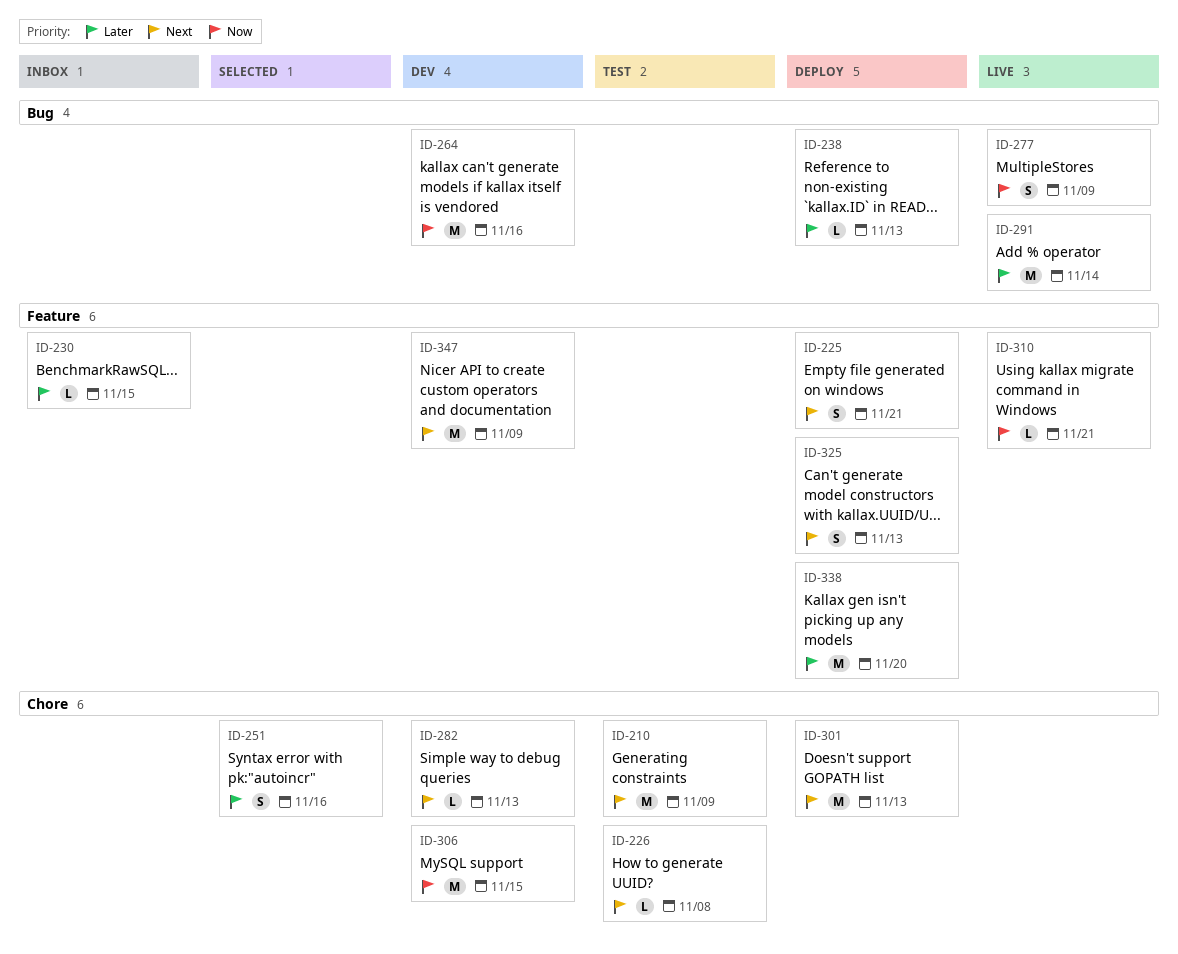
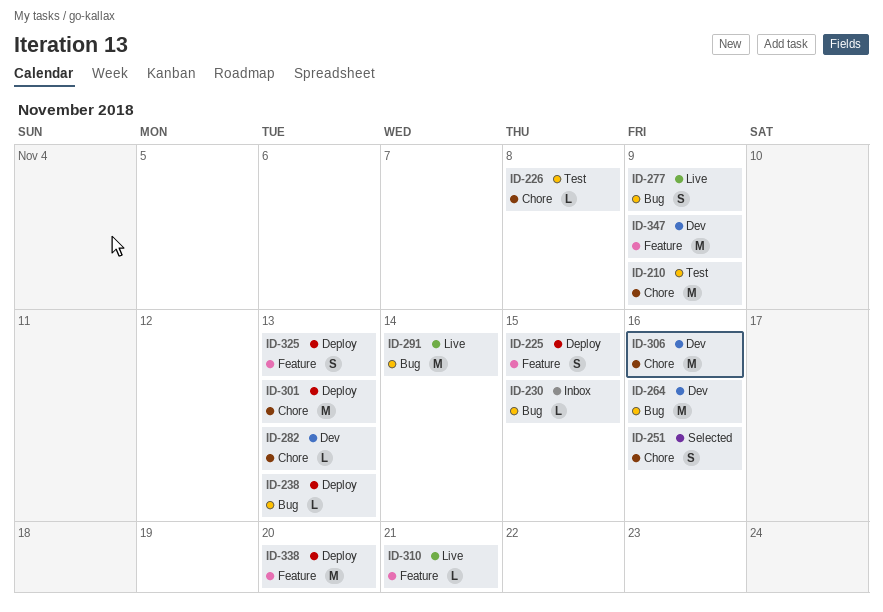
ID-225, due: Nov 21 -> Nov 15
ID-230, label: Feature -> Bug
ID-306, due: Nov 15 -> Nov 16

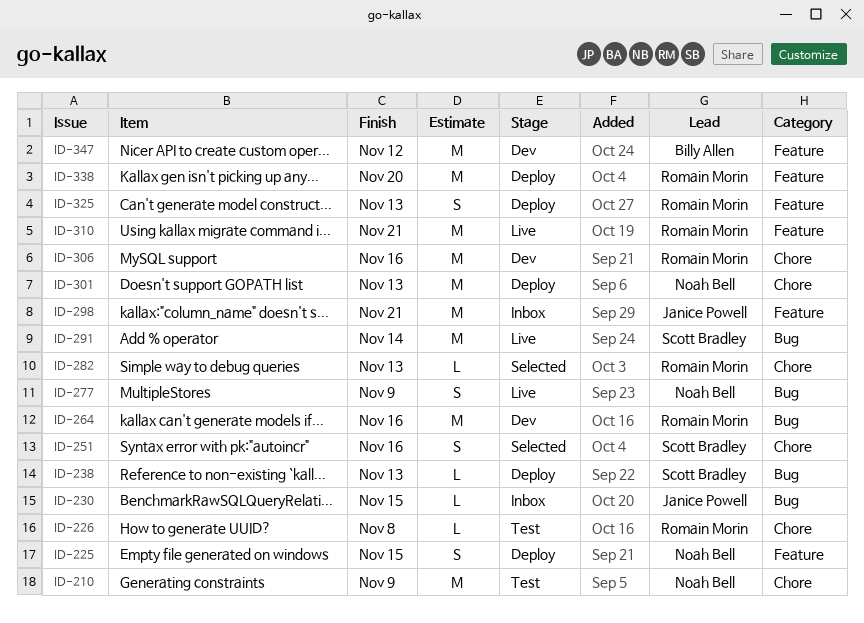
ID-282, status: Dev -> Selected
ID-298: none -> present
ID-310, estimate: L -> M
ID-347, due: Nov 9 -> Nov 12

